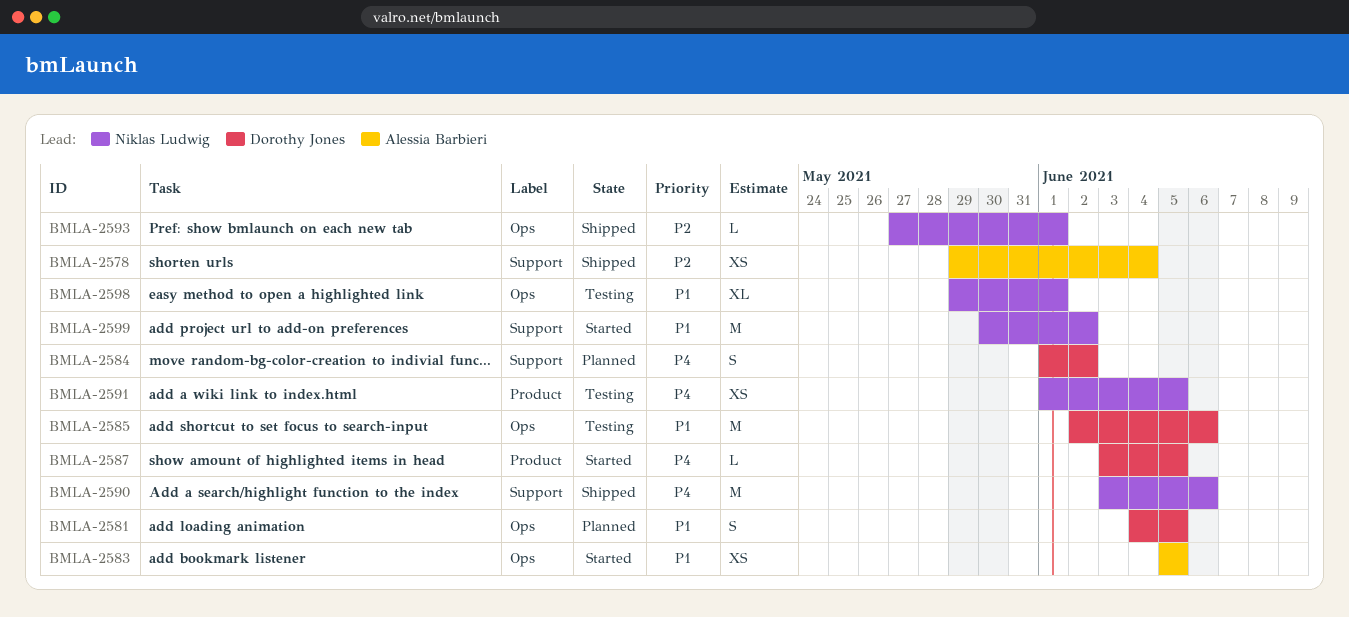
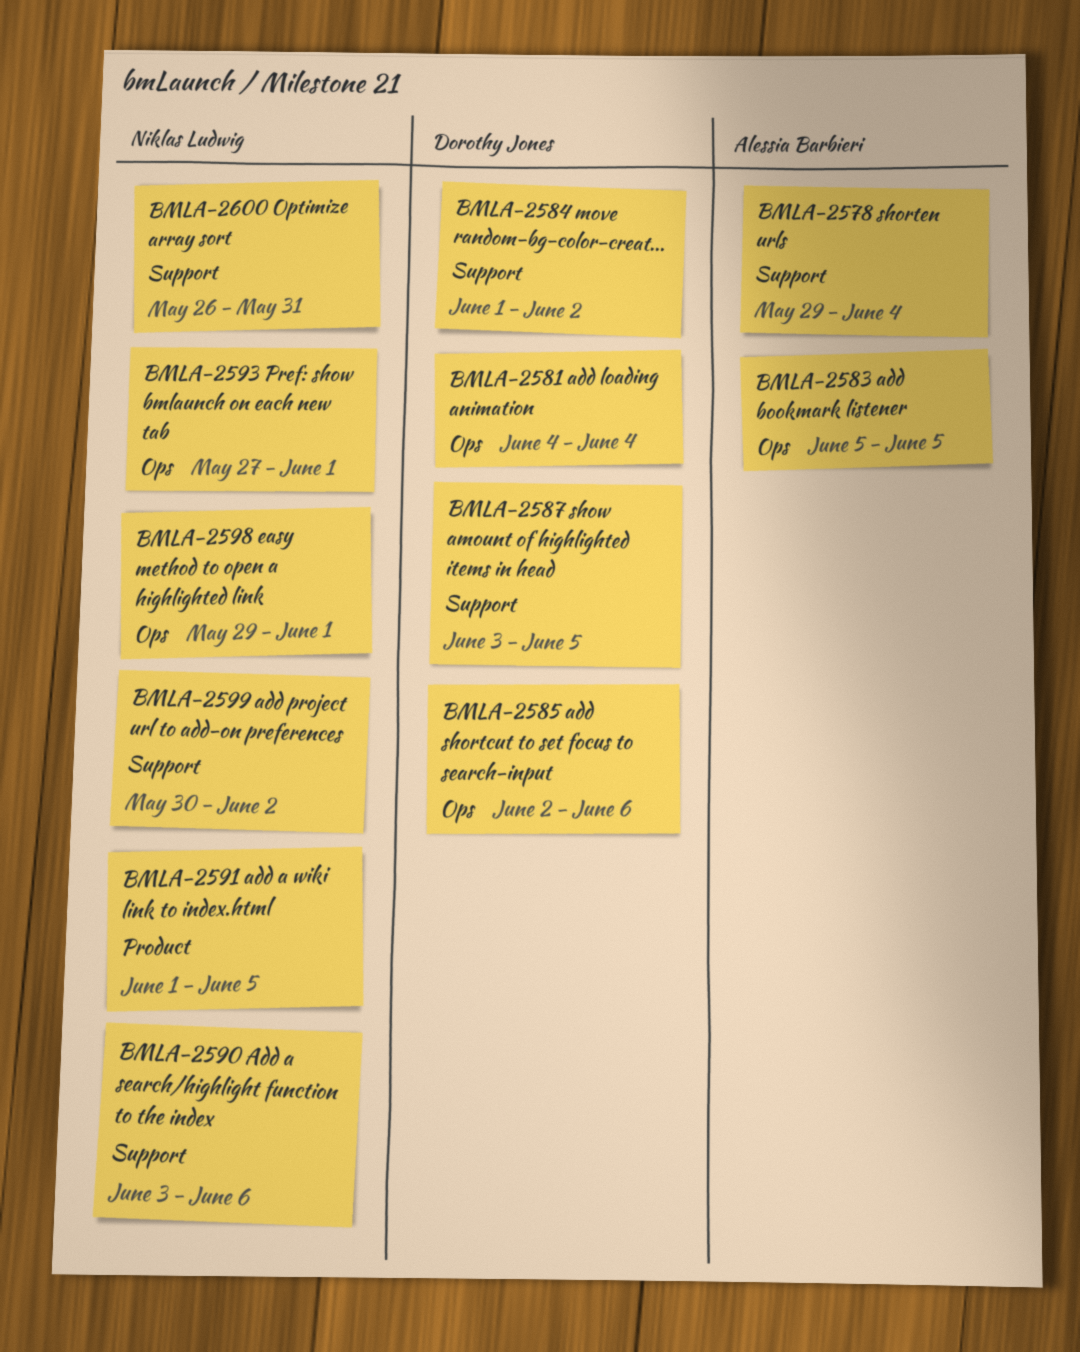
BMLA-2581, due: Jun 5 -> Jun 4
BMLA-2587, label: Product -> Support
BMLA-2600: none -> present

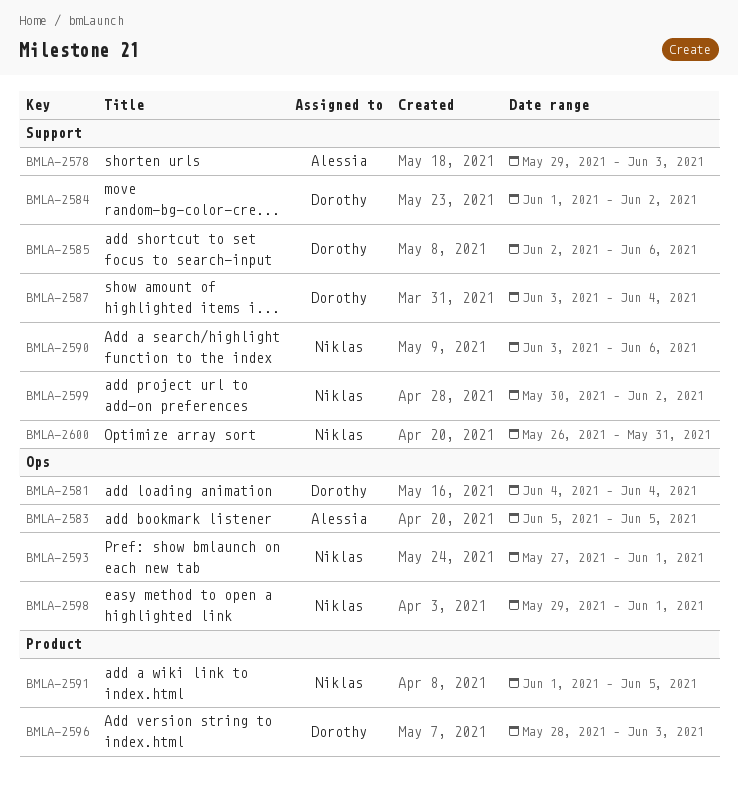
BMLA-2578, due: Jun 4 -> Jun 3
BMLA-2585, label: Ops -> Support
BMLA-2587, due: Jun 5 -> Jun 4
BMLA-2596: none -> present

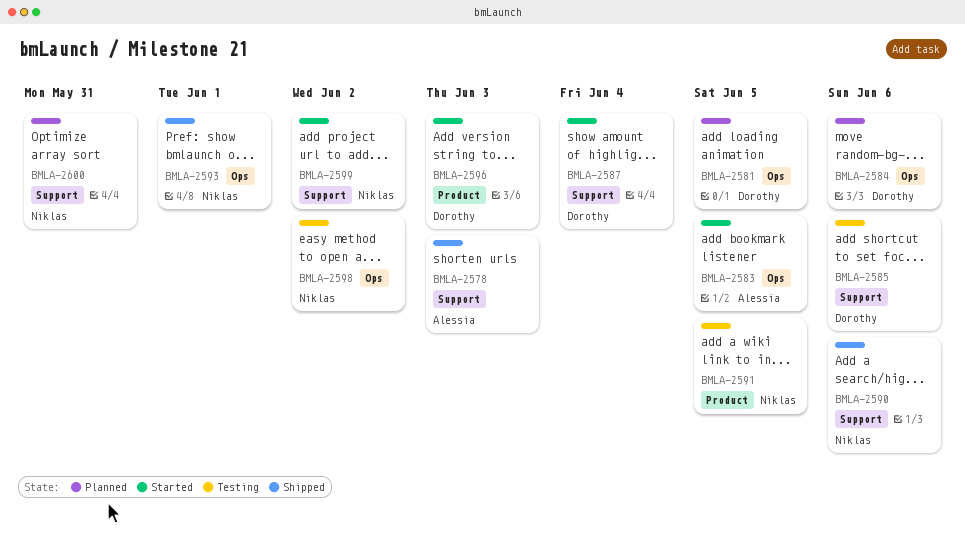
BMLA-2581, due: Jun 4 -> Jun 5
BMLA-2584, label: Support -> Ops
BMLA-2584, due: Jun 2 -> Jun 6
BMLA-2598, due: Jun 1 -> Jun 2

